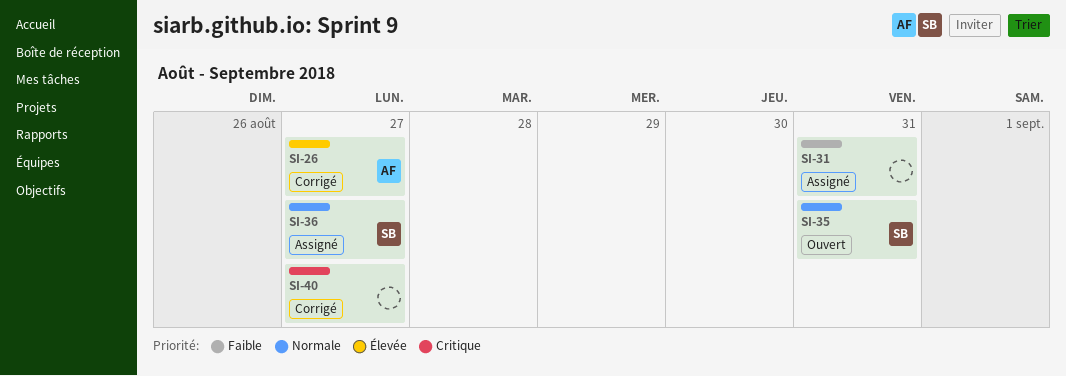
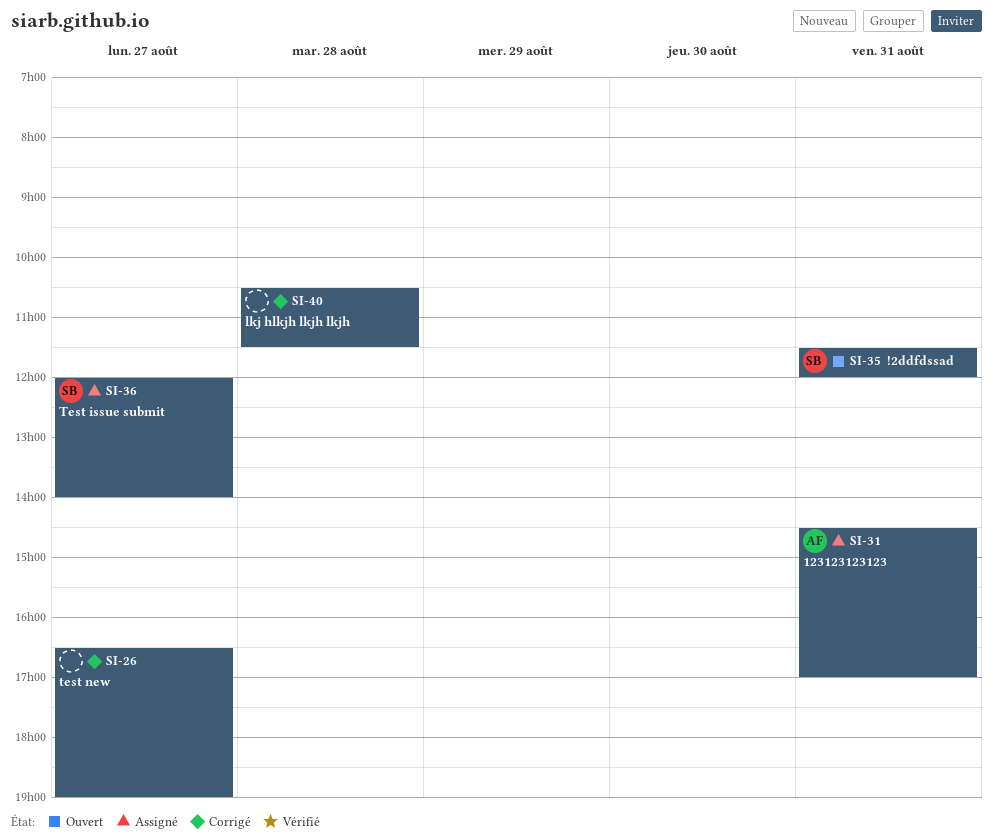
SI-26, owner: AF -> none
SI-31, owner: none -> AF
SI-40, day: Aug 27 -> Aug 28

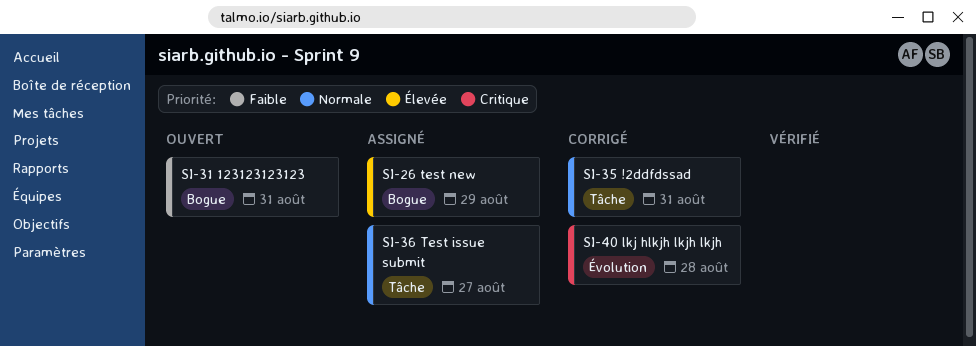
SI-26, status: Corrigé -> Assigné
SI-26, day: Aug 27 -> Aug 29
SI-31, status: Assigné -> Ouvert
SI-35, status: Ouvert -> Corrigé

